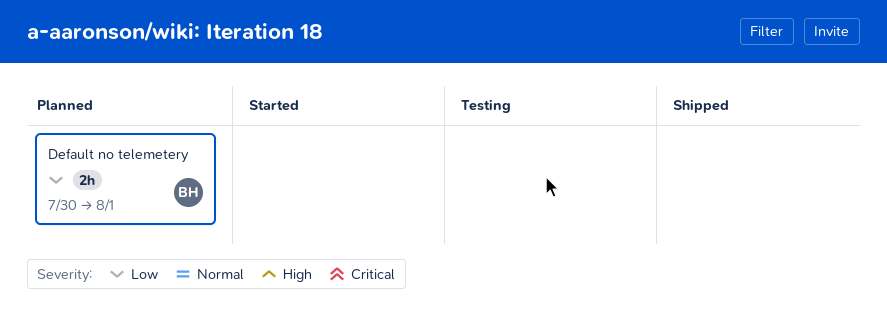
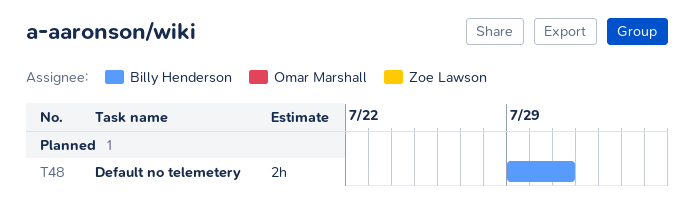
Default no telemetery, start: Jul 30 -> Jul 29
Default no telemetery, due: Aug 1 -> Jul 31

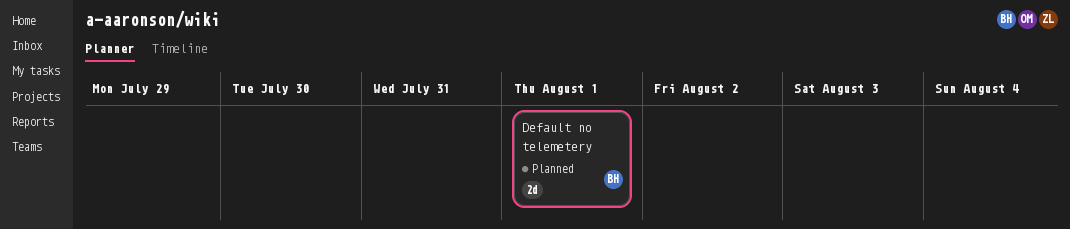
Default no telemetery, estimate: 2h -> 2d
Default no telemetery, due: Jul 31 -> Aug 1

